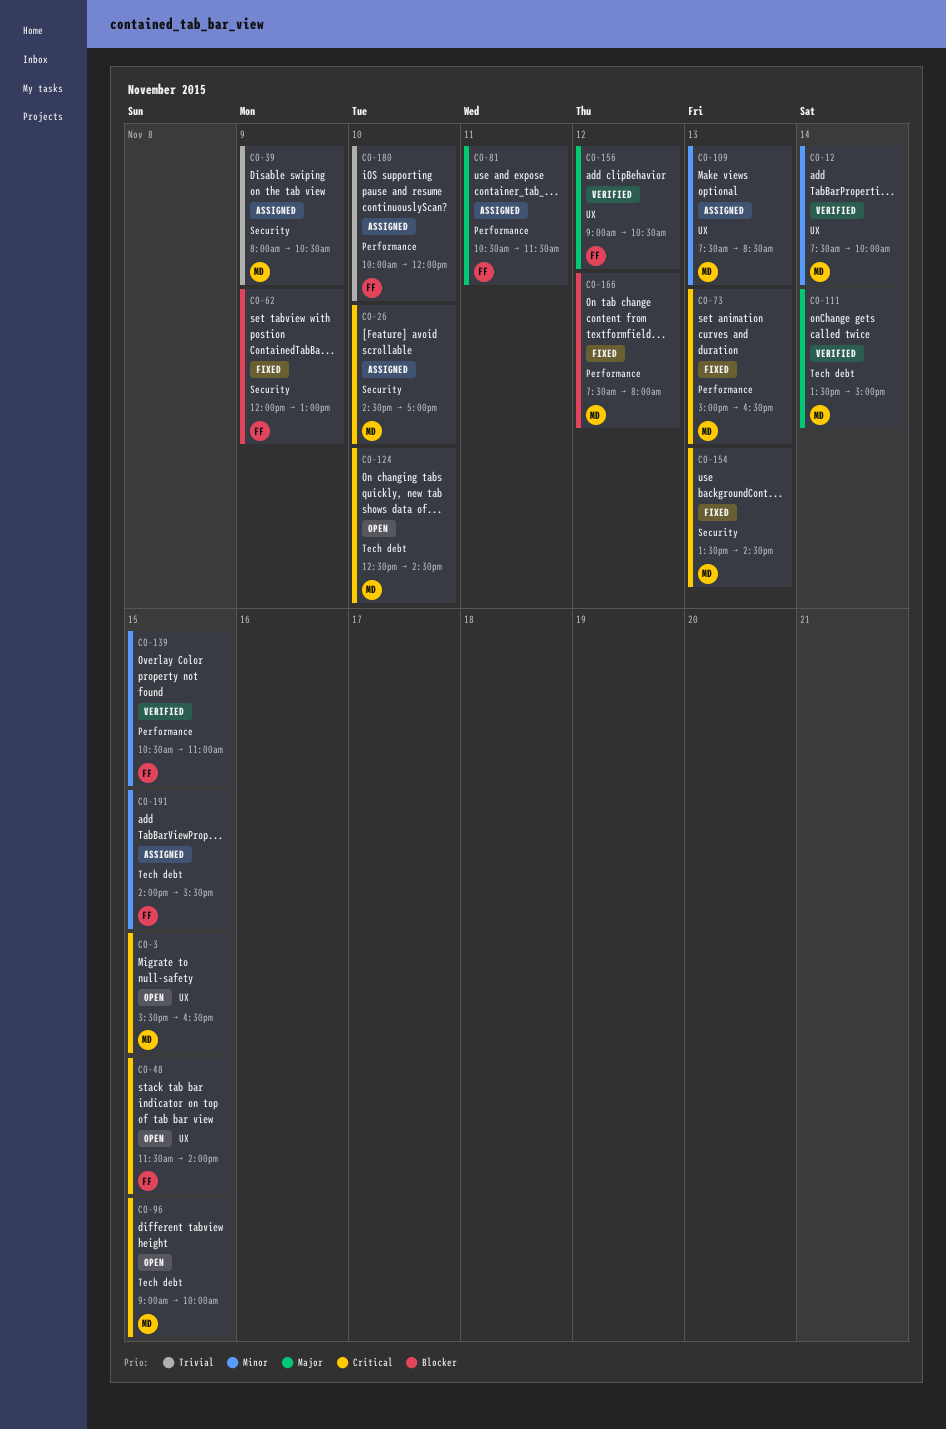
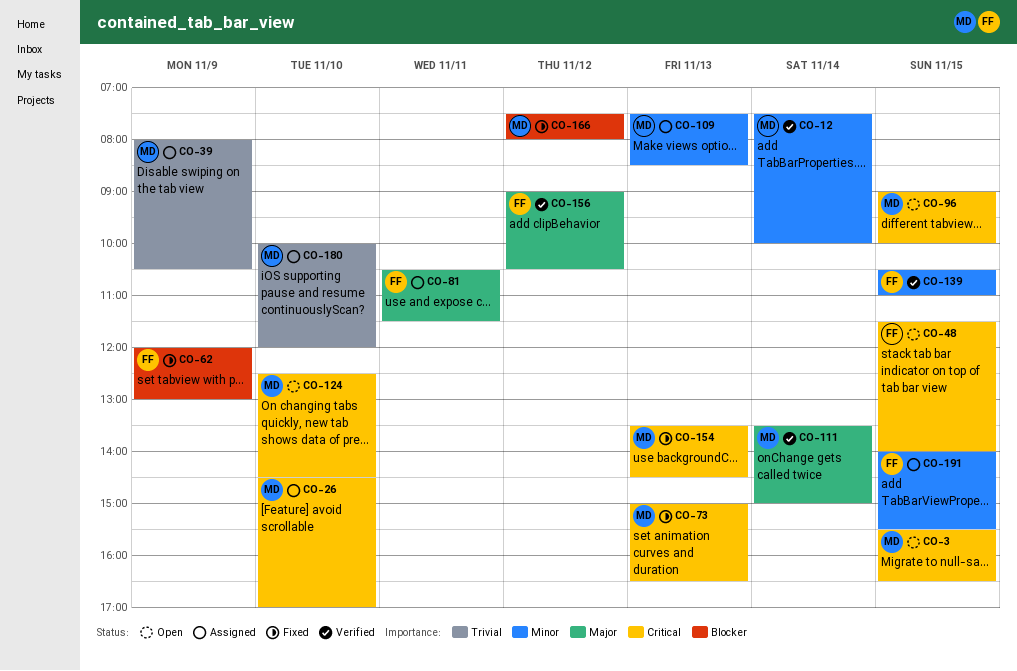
CO-180, owner: FF -> MD

